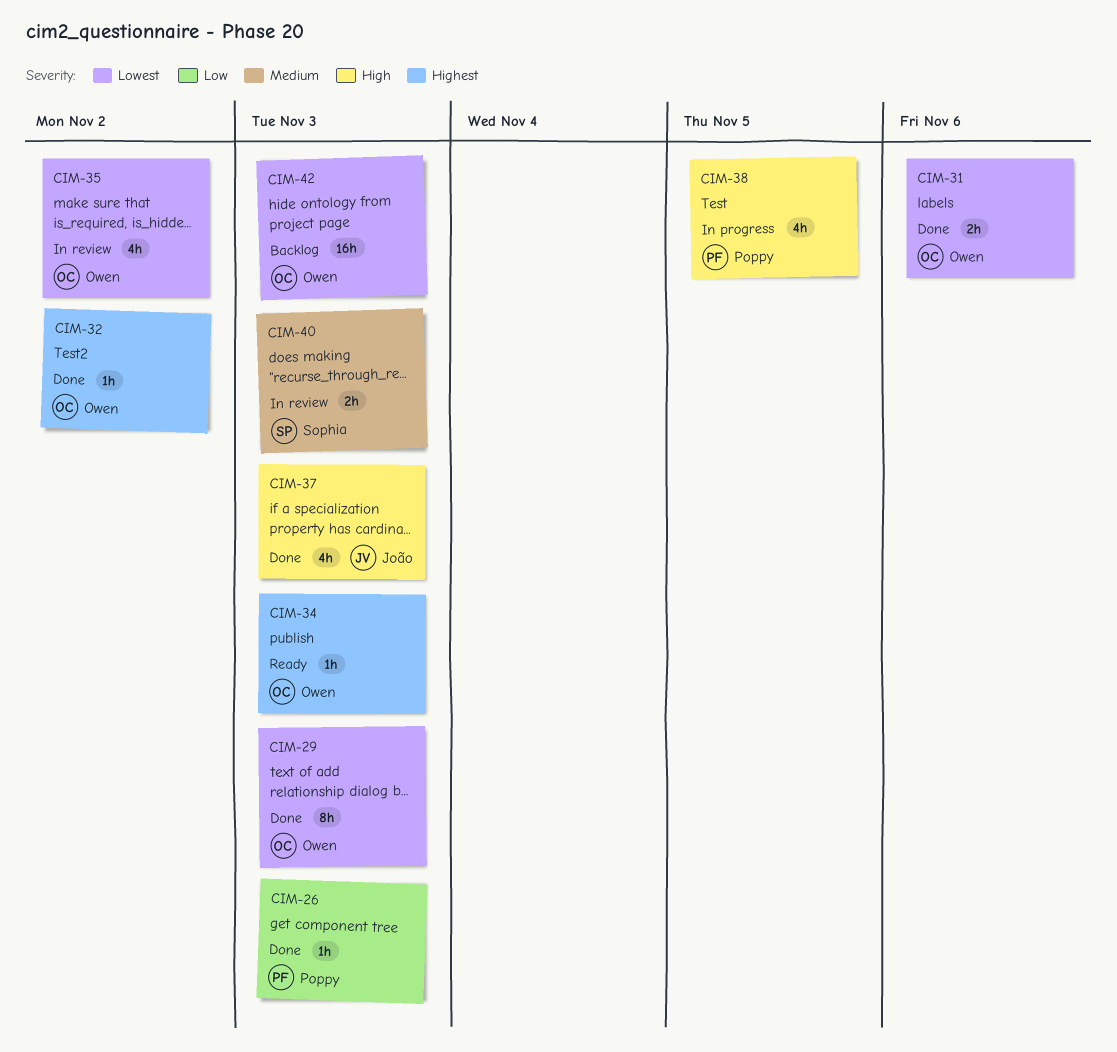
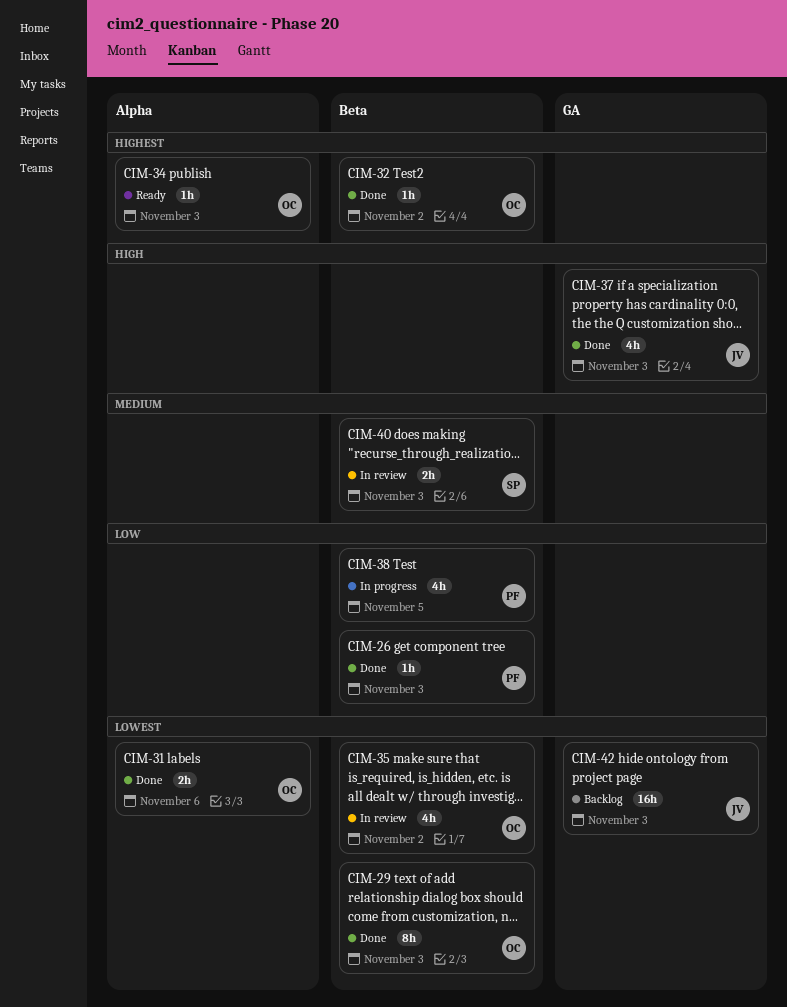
CIM-38, priority: High -> Low
CIM-42, owner: Owen -> João

